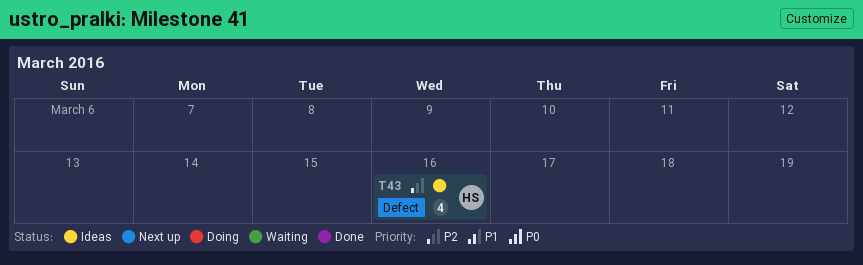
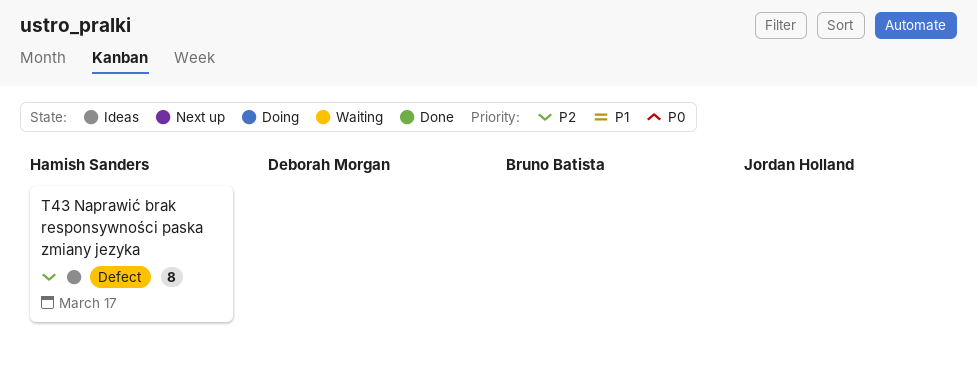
T43, estimate: 4 -> 8
T43, due: Mar 16 -> Mar 17

